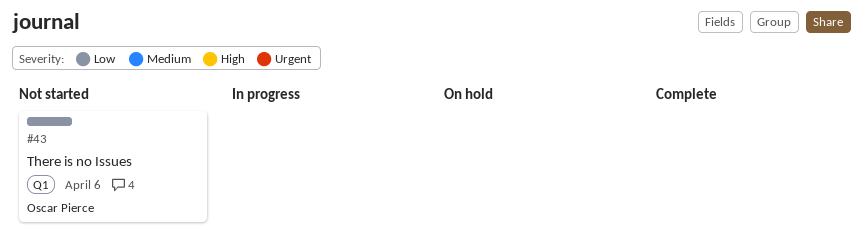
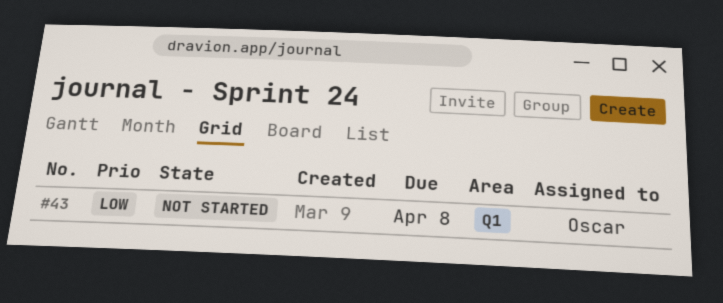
#43, due: Apr 6 -> Apr 8

